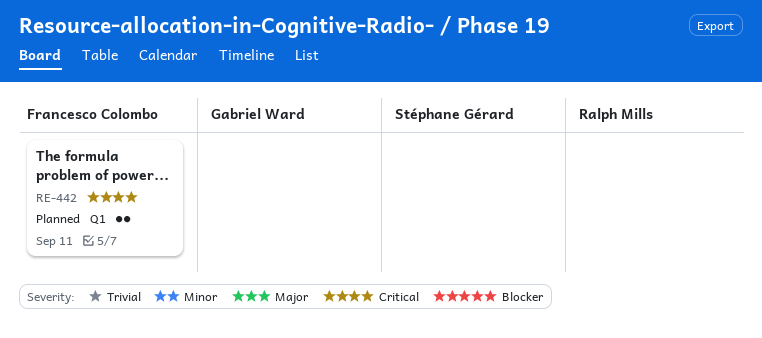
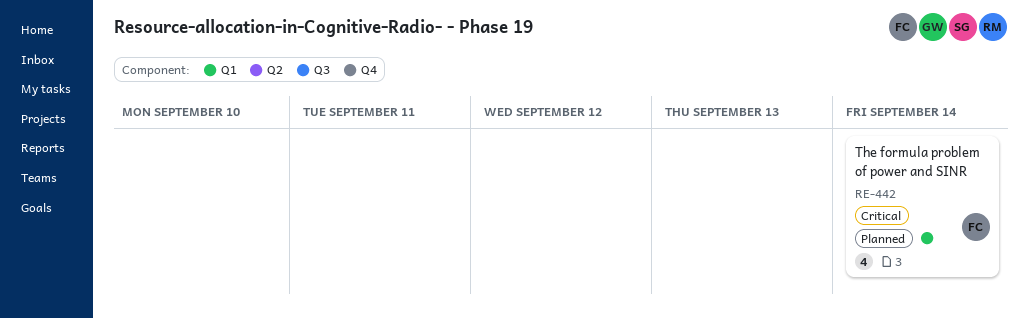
RE-442, estimate: 2 -> 4
RE-442, due: Sep 11 -> Sep 14

